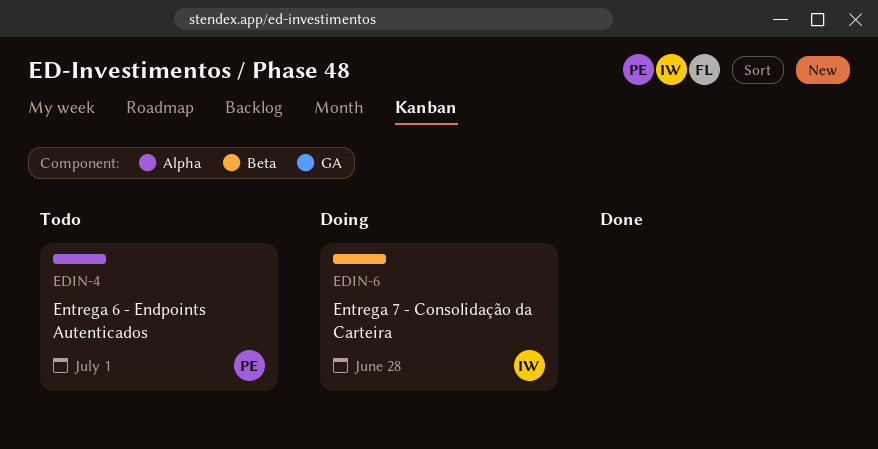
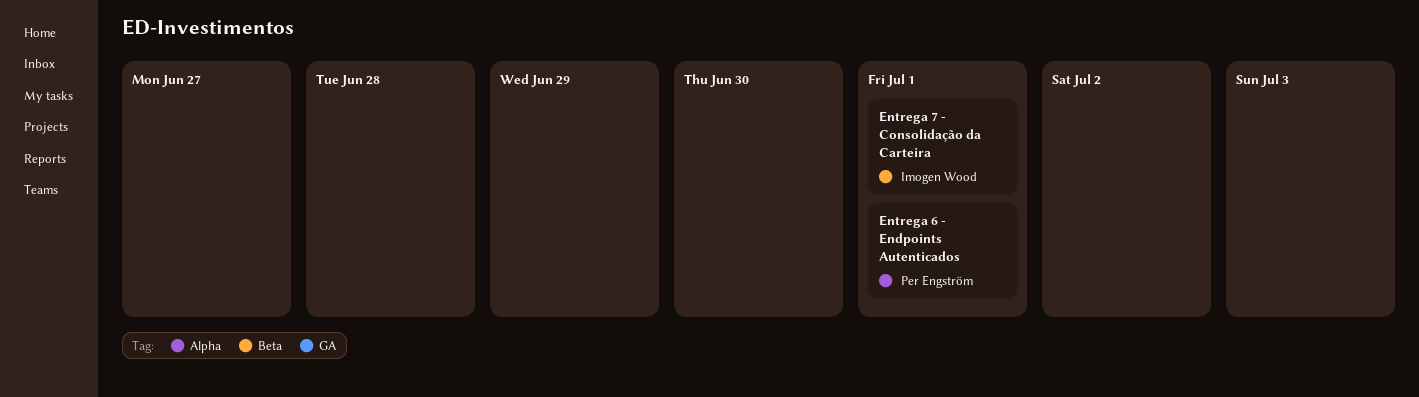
Entrega 7 - Consolidação da Carteira, due: Jun 28 -> Jul 1

